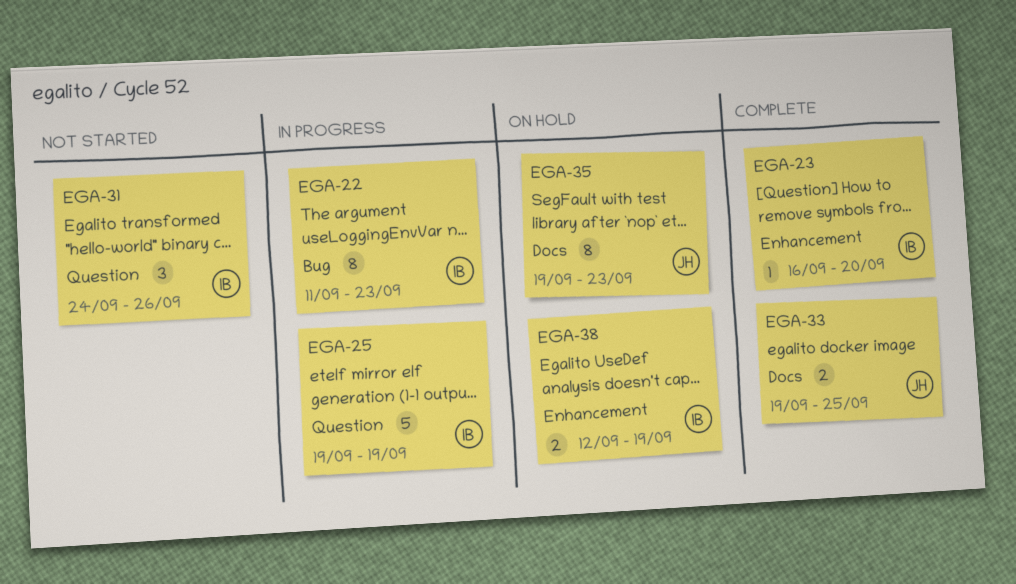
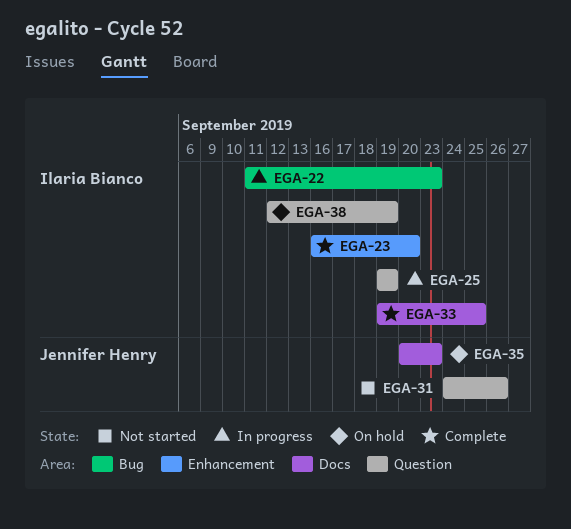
EGA-31, owner: Ilaria Bianco -> Jennifer Henry
EGA-33, owner: Jennifer Henry -> Ilaria Bianco
EGA-35, start: Sep 19 -> Sep 20
EGA-38, label: Enhancement -> Question

